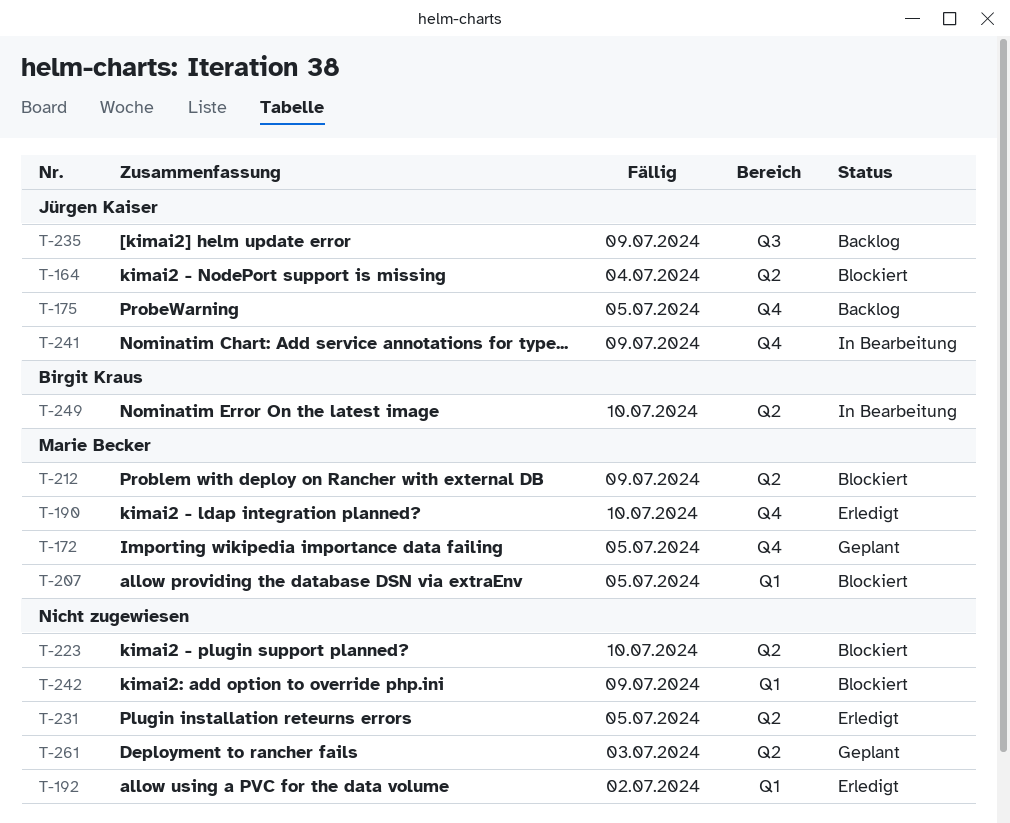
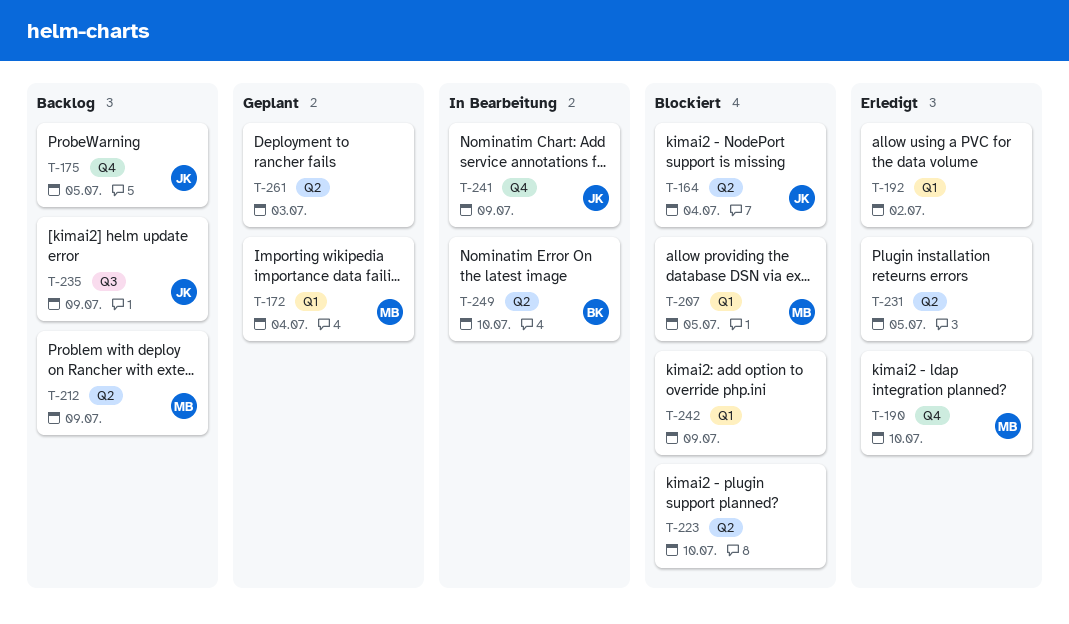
T-172, label: Q4 -> Q1
T-172, due: Jul 5 -> Jul 4
T-212, status: Blockiert -> Backlog

